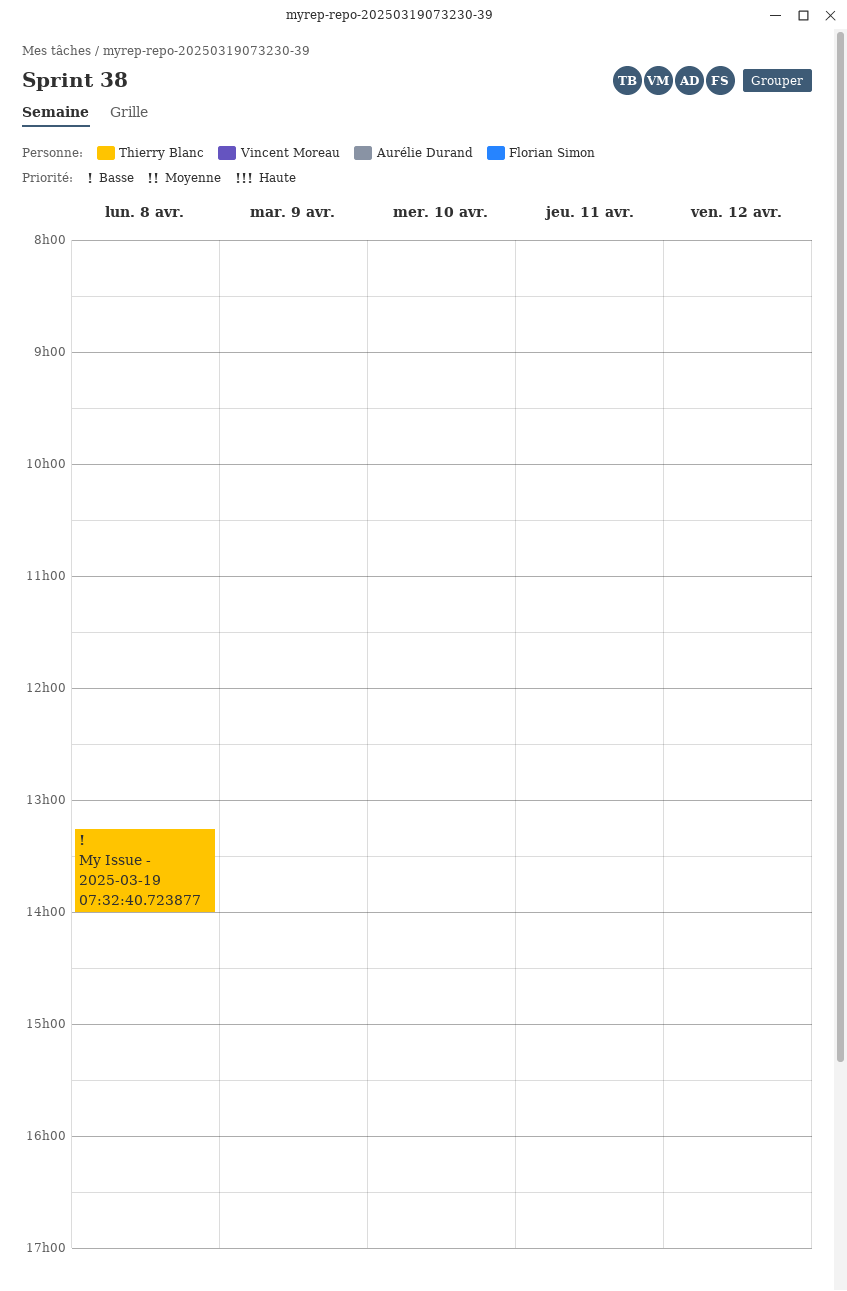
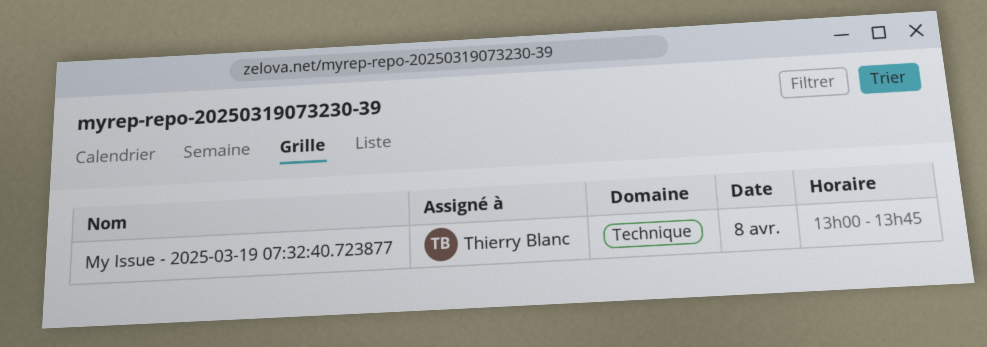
My Issue - 2025-03-19 07:32:40.723877, begins: 13:15 -> 13:00
My Issue - 2025-03-19 07:32:40.723877, ends: 14:00 -> 13:45

